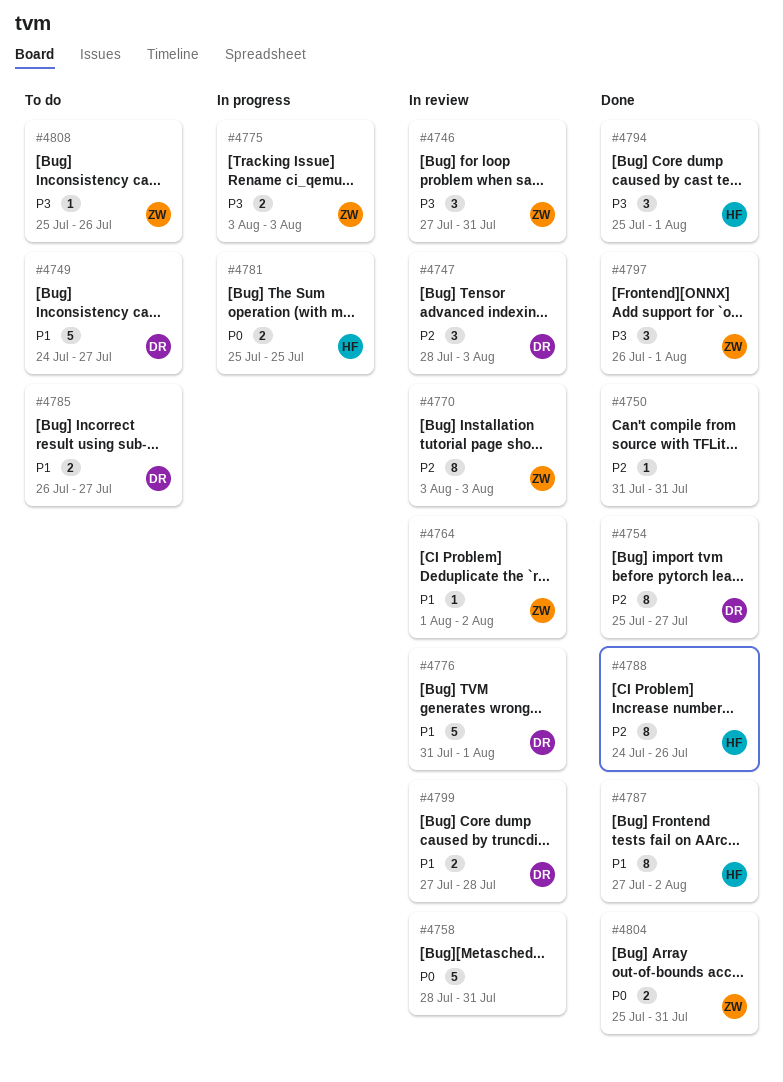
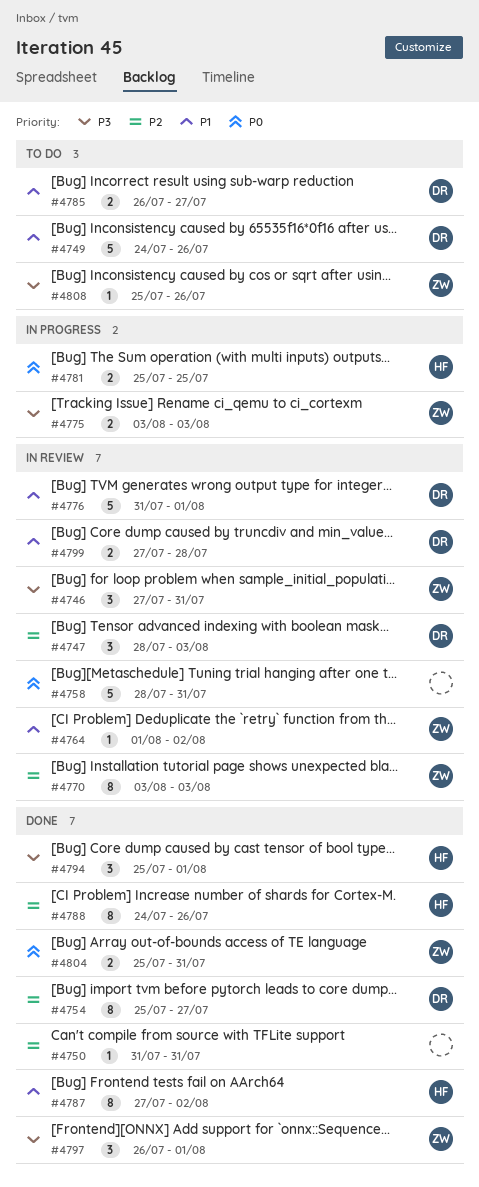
#4749, due: Jul 27 -> Jul 26

